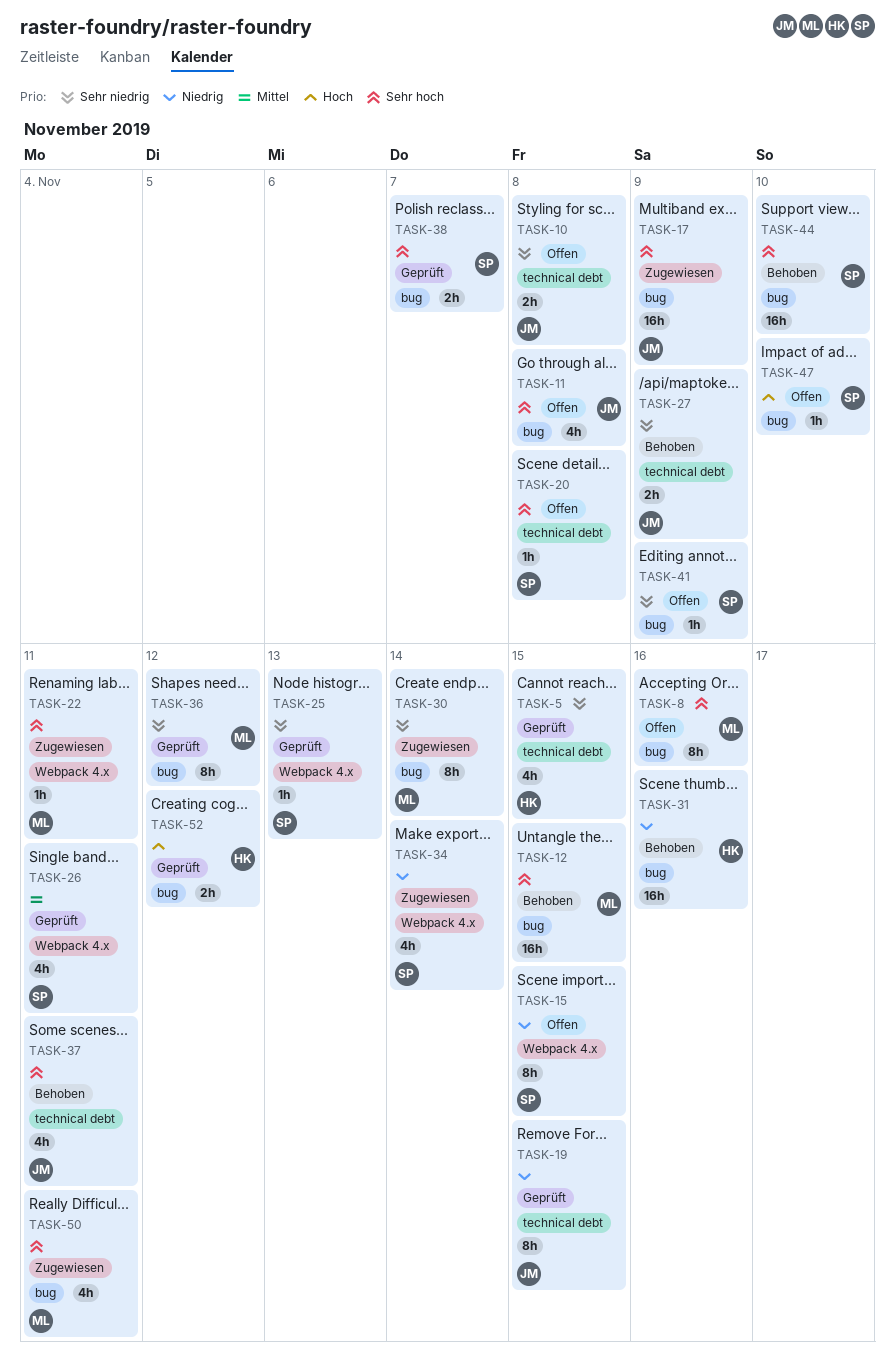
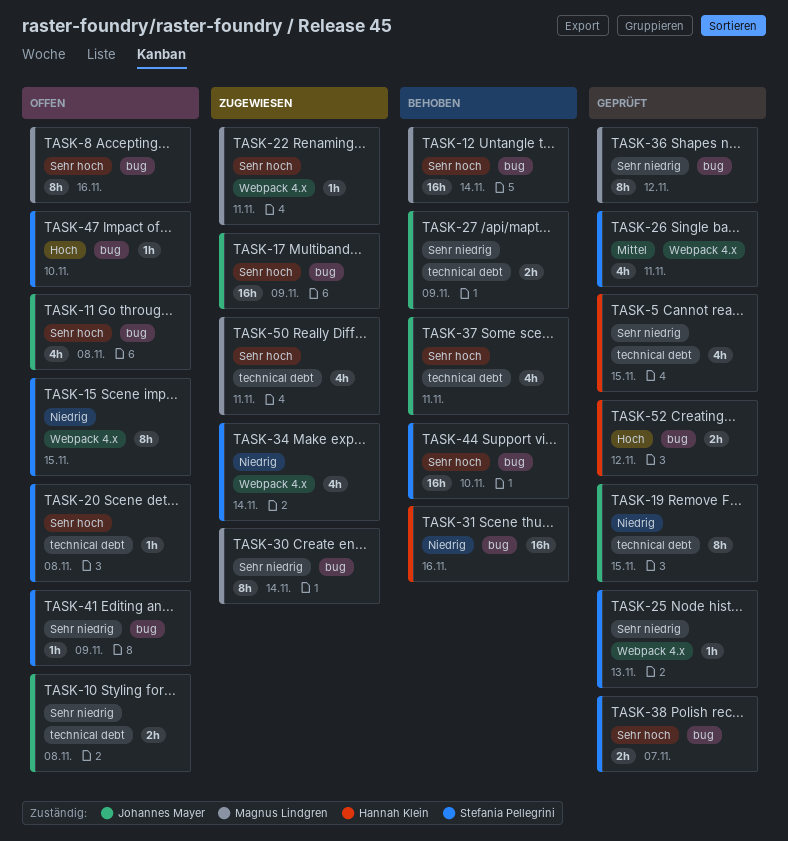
TASK-12, due: Nov 15 -> Nov 14
TASK-50, label: bug -> technical debt

